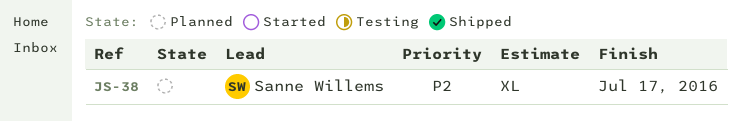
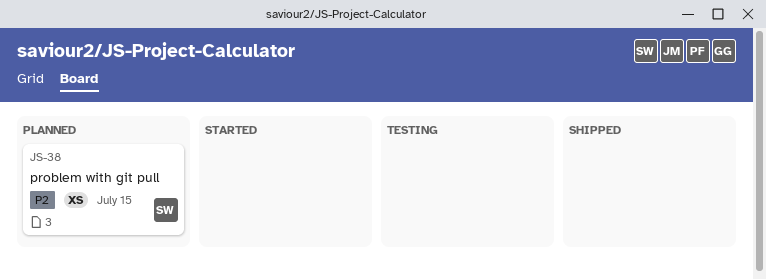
JS-38, estimate: XL -> XS
JS-38, due: Jul 17 -> Jul 15

